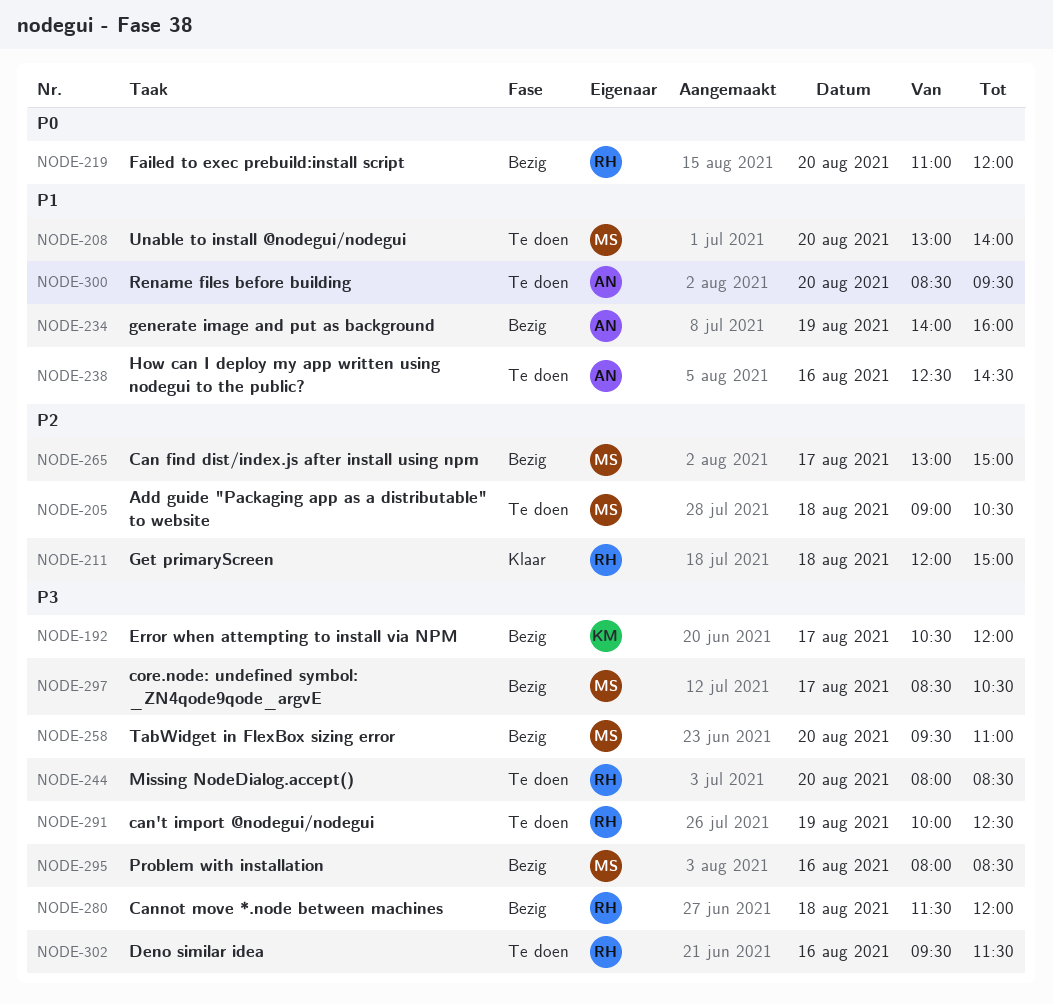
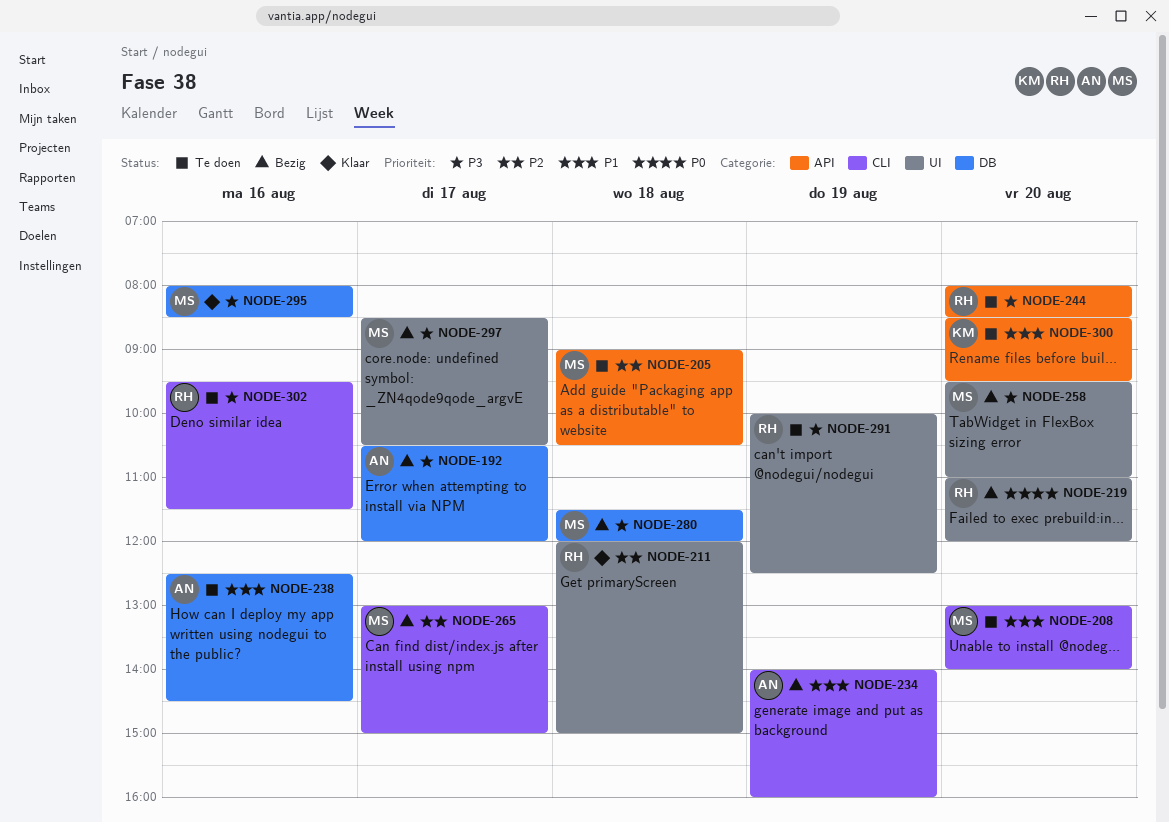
NODE-192, owner: KM -> AN
NODE-280, owner: RH -> MS
NODE-295, status: Bezig -> Klaar
NODE-300, owner: AN -> KM

